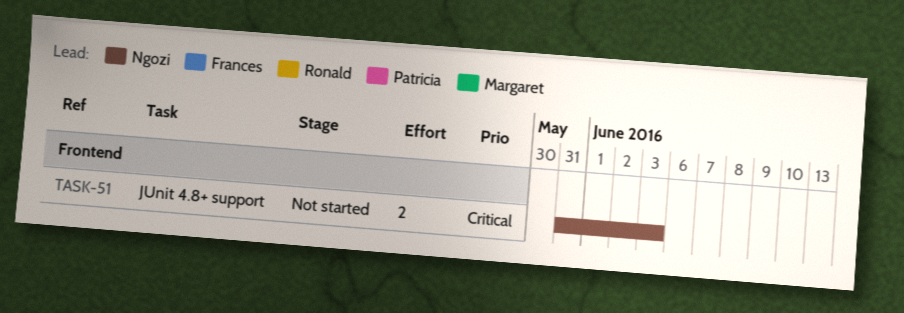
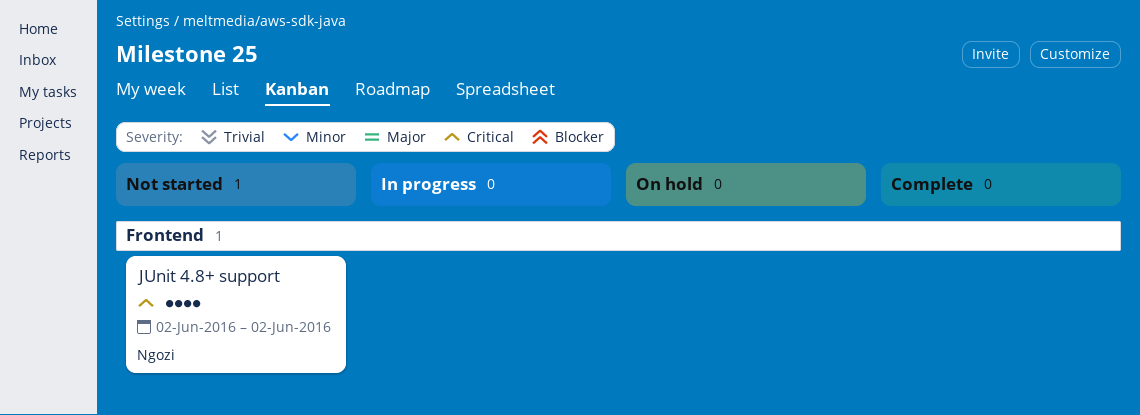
JUnit 4.8+ support, estimate: 2 -> 4
JUnit 4.8+ support, start: May 31 -> Jun 2
JUnit 4.8+ support, due: Jun 3 -> Jun 2

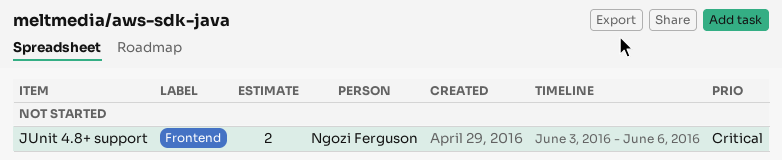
JUnit 4.8+ support, estimate: 4 -> 2
JUnit 4.8+ support, start: Jun 2 -> Jun 3
JUnit 4.8+ support, due: Jun 2 -> Jun 6

